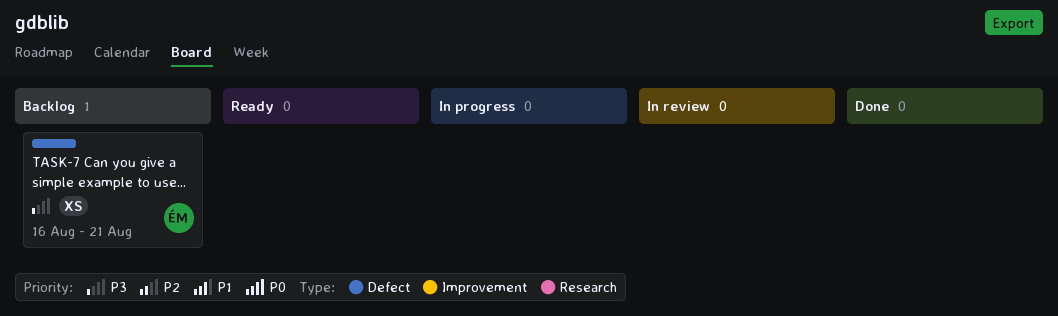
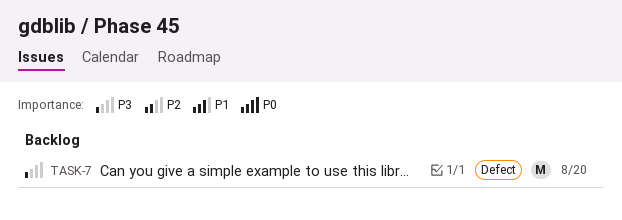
TASK-7, estimate: XS -> M
TASK-7, due: Aug 21 -> Aug 20

